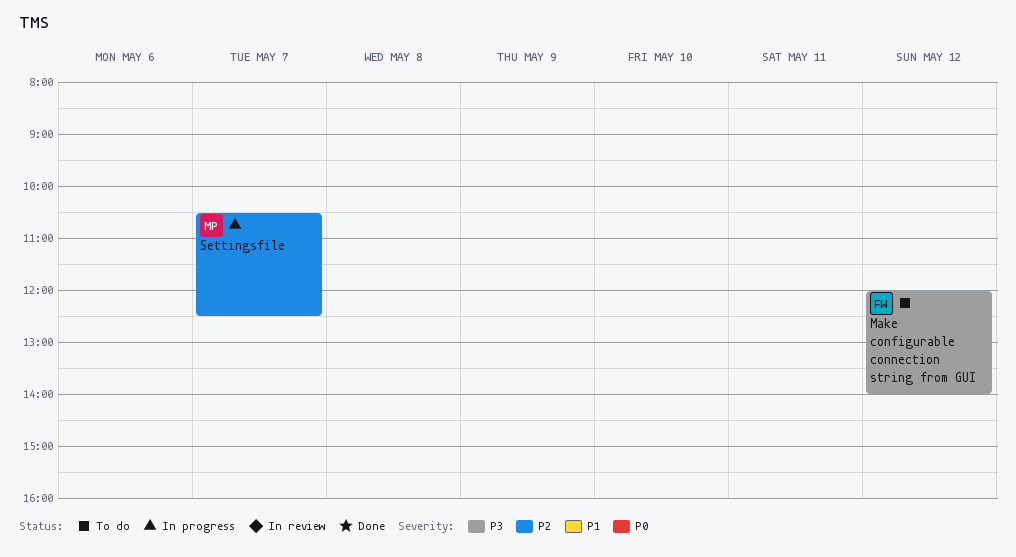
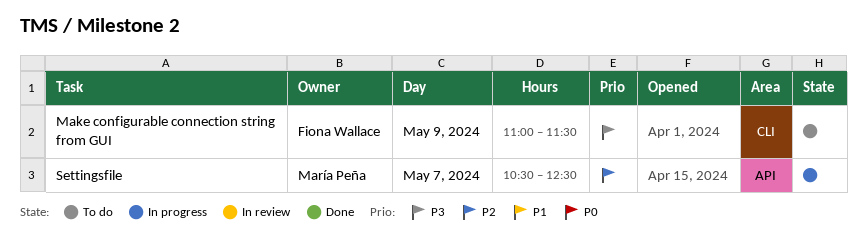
Make configurable connection string from GUI, day: May 12 -> May 9
Make configurable connection string from GUI, begins: 12:00 -> 11:00
Make configurable connection string from GUI, ends: 14:00 -> 11:30

